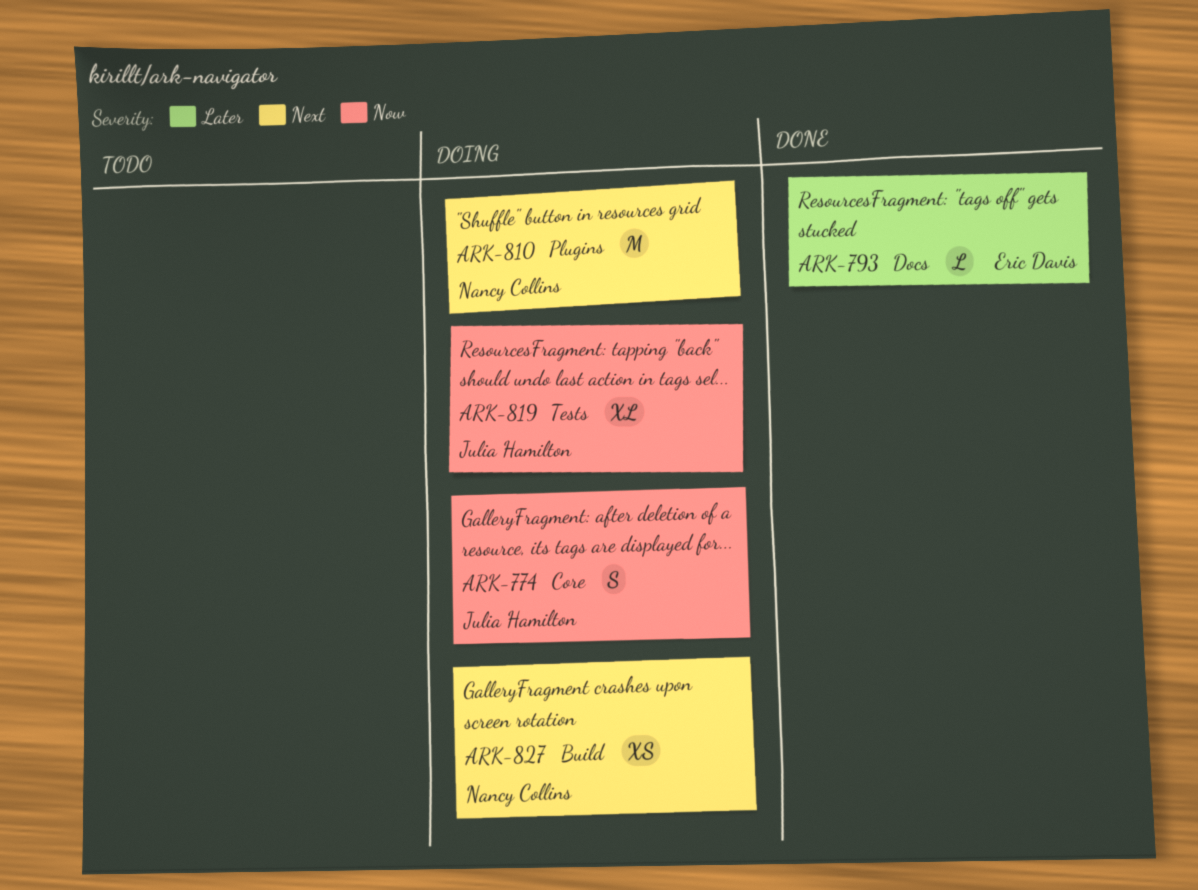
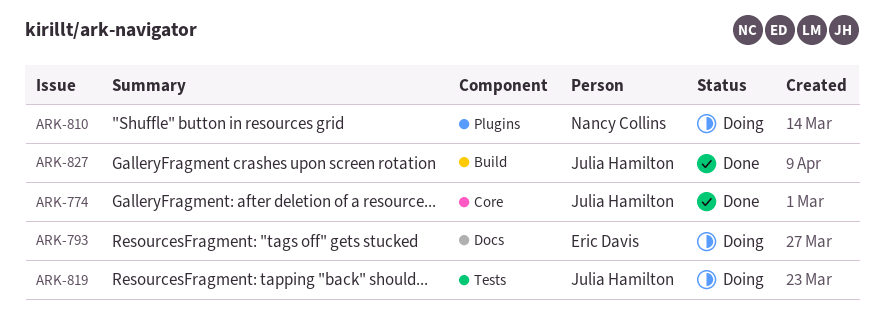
ARK-774, status: Doing -> Done
ARK-793, status: Done -> Doing
ARK-827, status: Doing -> Done
ARK-827, owner: Nancy Collins -> Julia Hamilton

